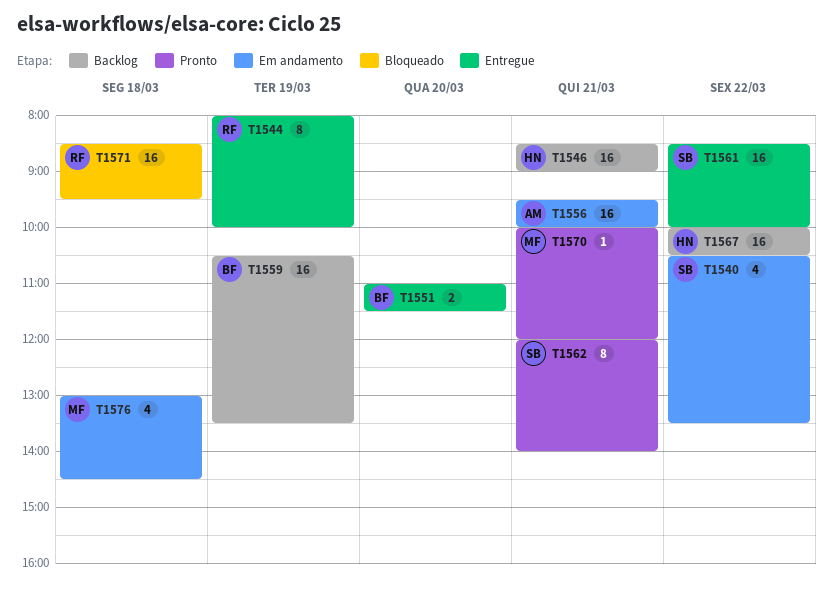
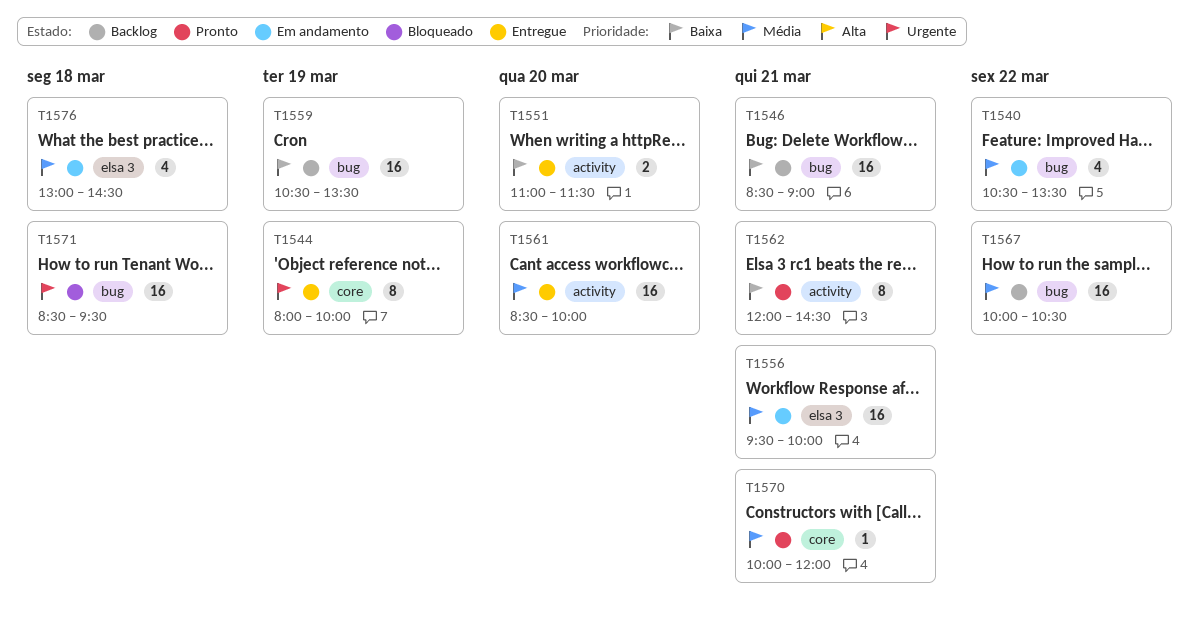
T1561, day: Mar 22 -> Mar 20
T1562, ends: 14:00 -> 14:30

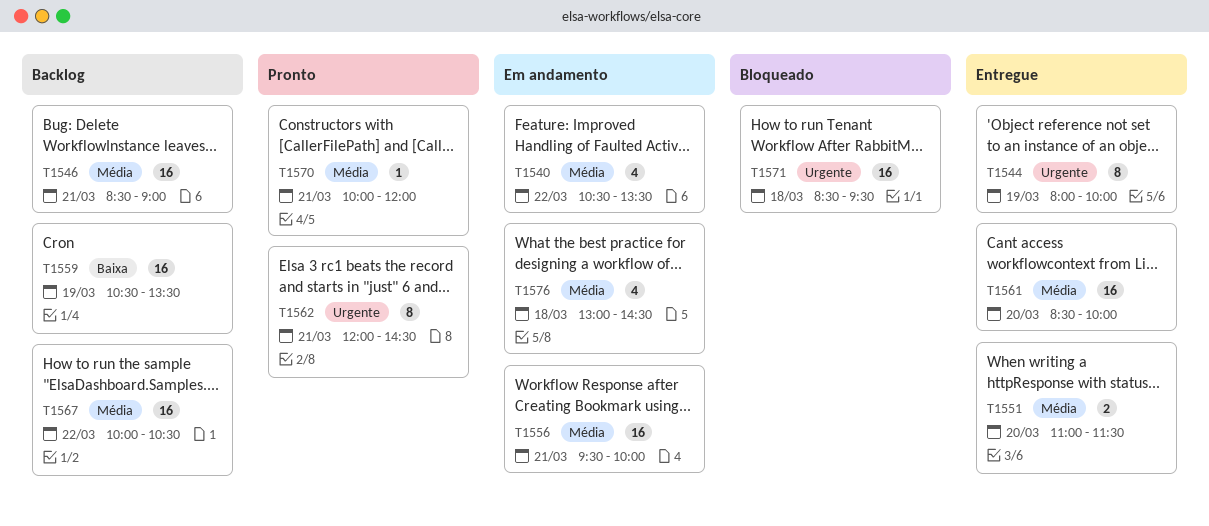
T1546, priority: Baixa -> Média
T1551, priority: Baixa -> Média
T1562, priority: Baixa -> Urgente

